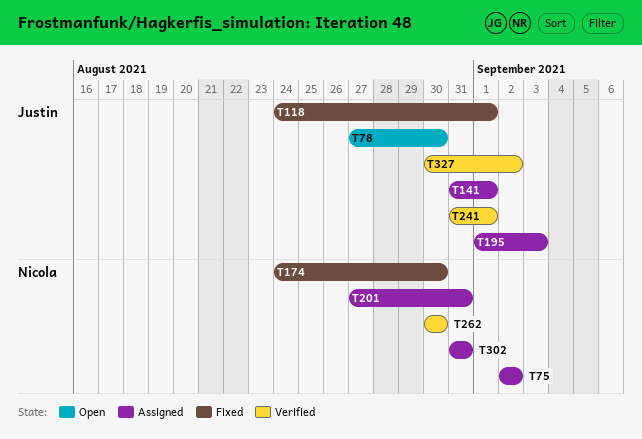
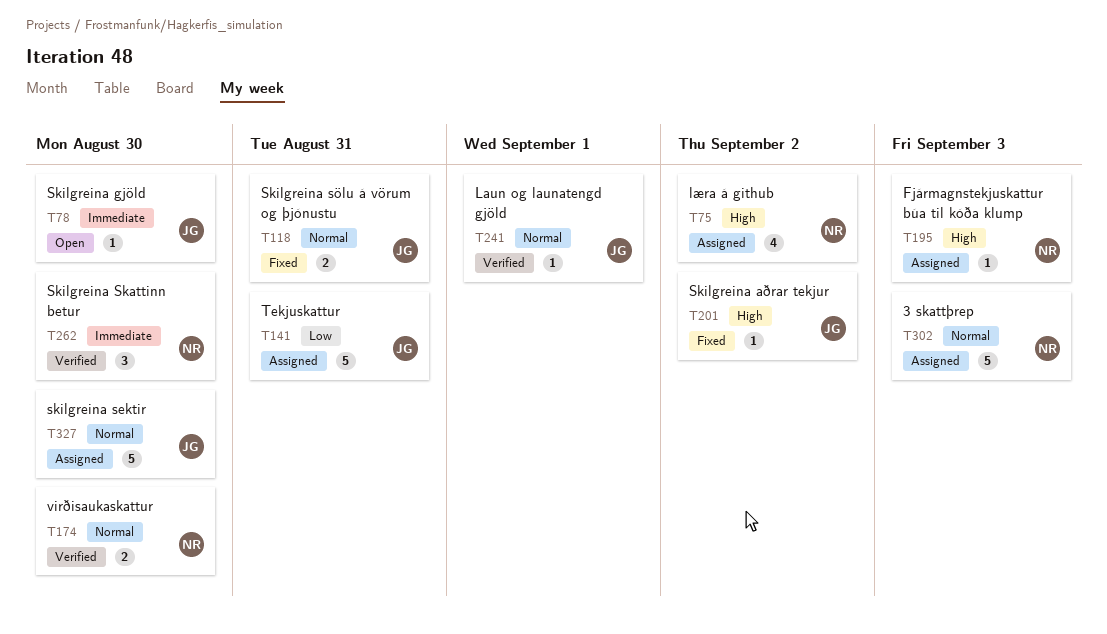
T118, due: Sep 1 -> Aug 31
T141, due: Sep 1 -> Aug 31
T174, status: Fixed -> Verified
T195, owner: Justin -> Nicola
T201, status: Assigned -> Fixed
T201, owner: Nicola -> Justin
T201, due: Aug 31 -> Sep 2
T302, due: Aug 31 -> Sep 3
T327, status: Verified -> Assigned
T327, due: Sep 2 -> Aug 30

